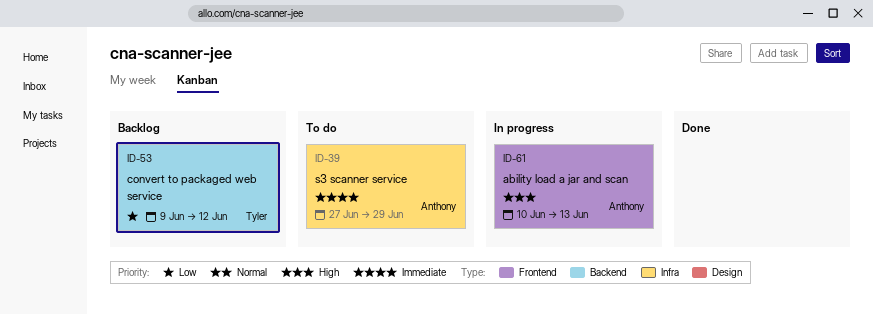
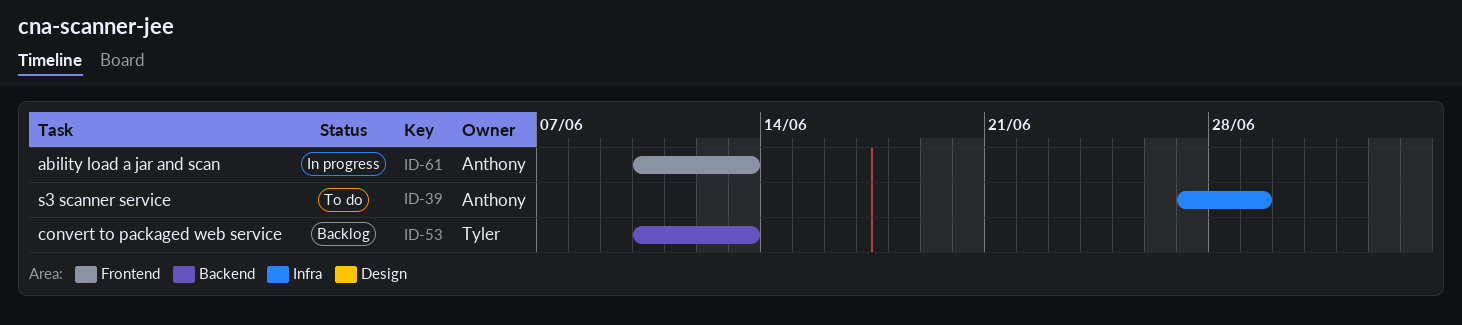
ID-53, start: Jun 9 -> Jun 10
ID-53, due: Jun 12 -> Jun 13

